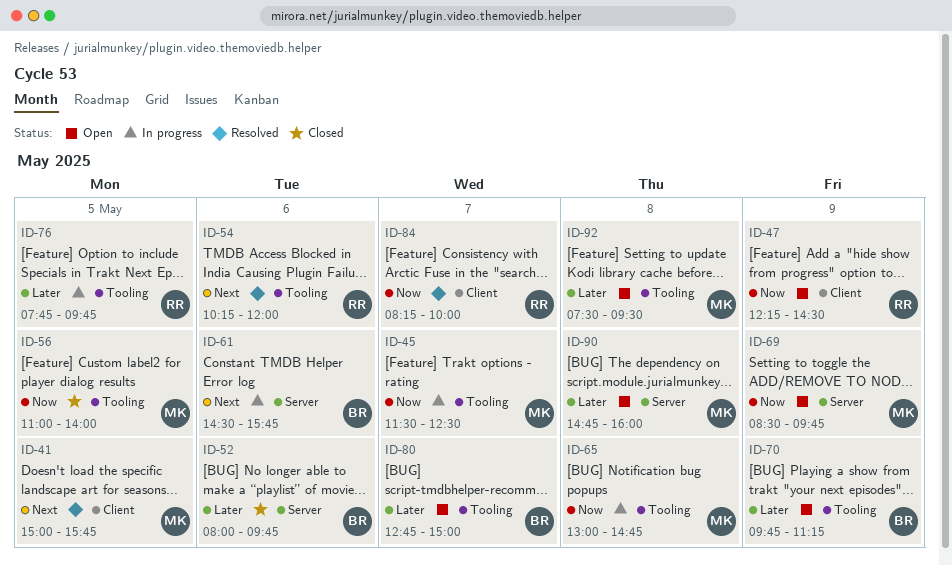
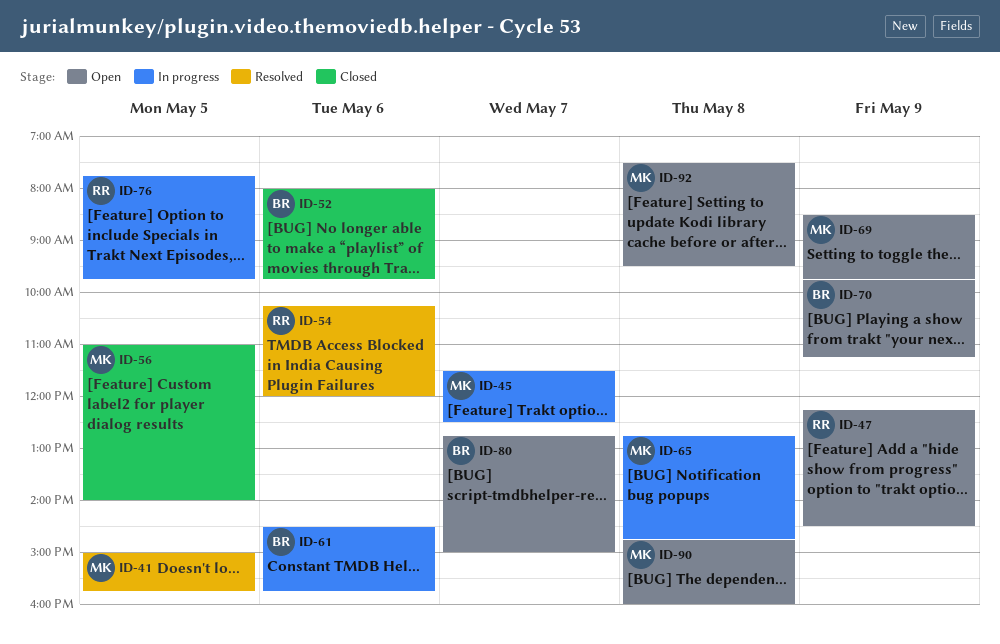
ID-65, begins: 13:00 -> 12:45
ID-84: present -> none

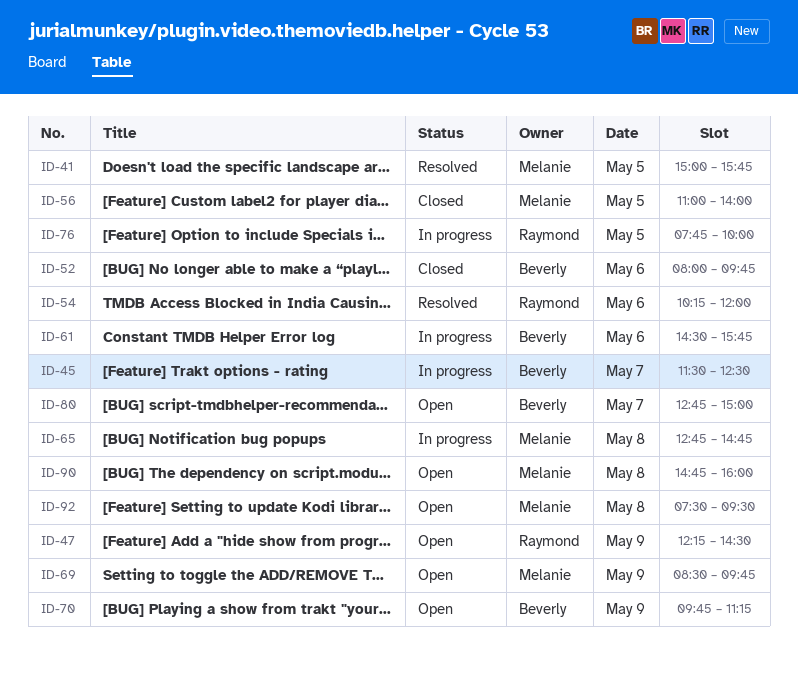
ID-45, owner: Melanie -> Beverly
ID-76, ends: 09:45 -> 10:00

